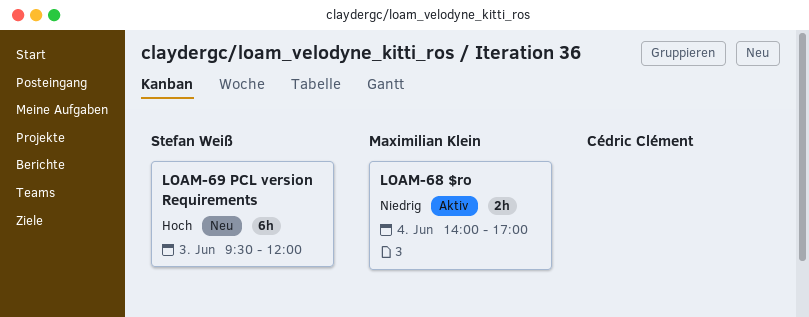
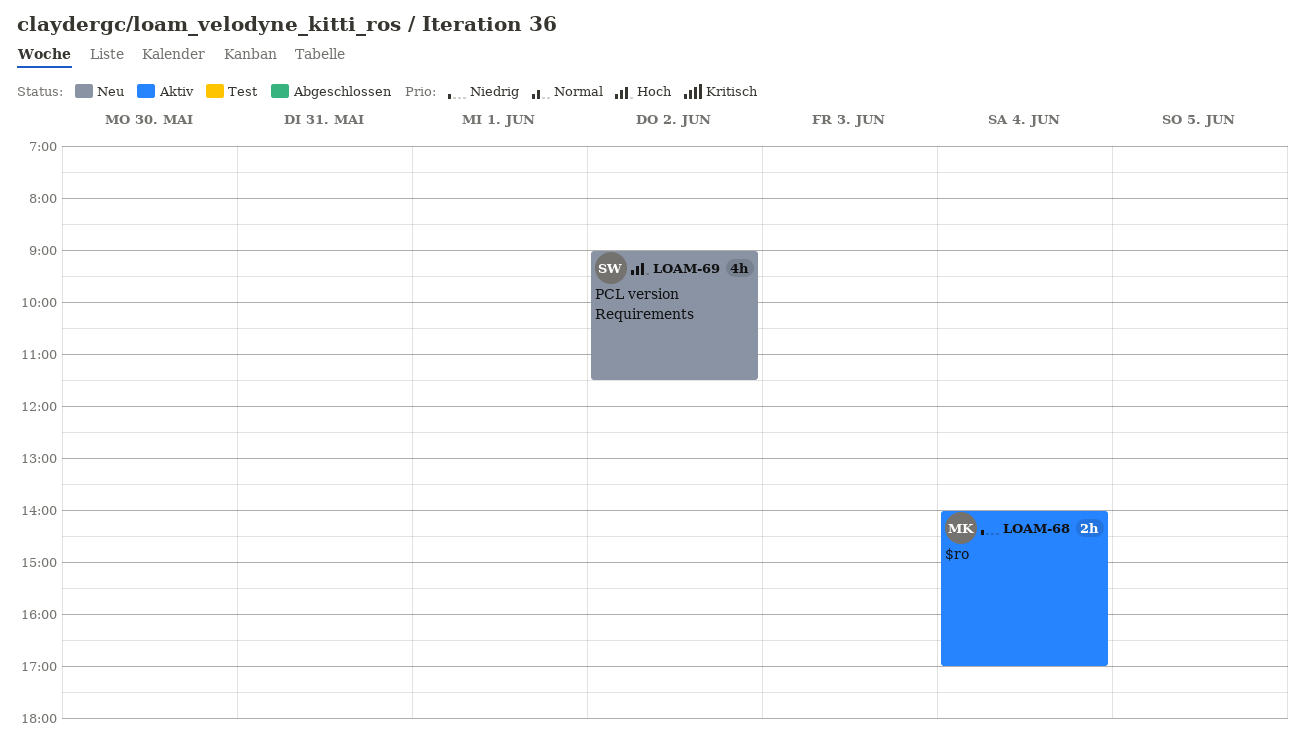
LOAM-69, estimate: 6h -> 4h
LOAM-69, day: Jun 3 -> Jun 2
LOAM-69, begins: 09:30 -> 09:00
LOAM-69, ends: 12:00 -> 11:30

